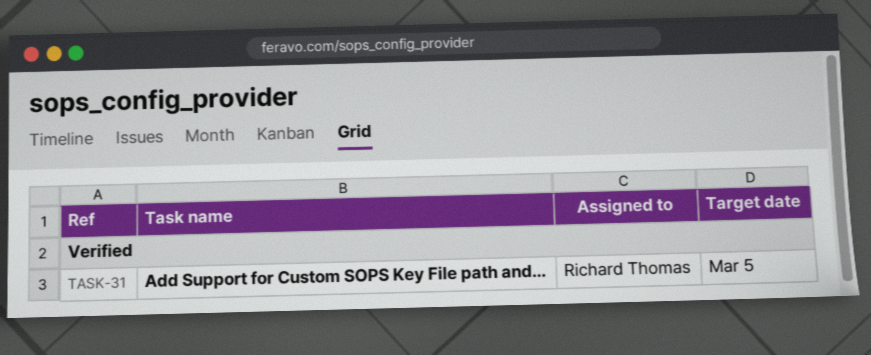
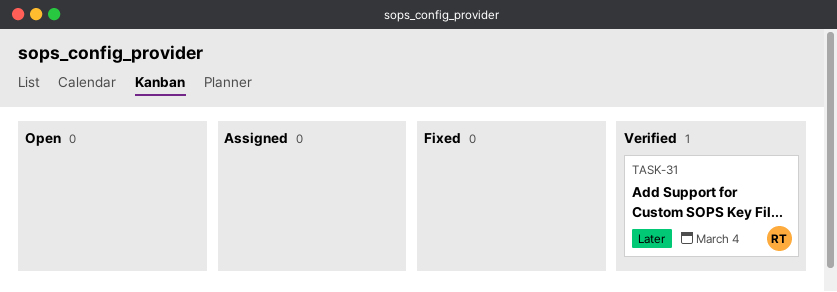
TASK-31, due: Mar 5 -> Mar 4

